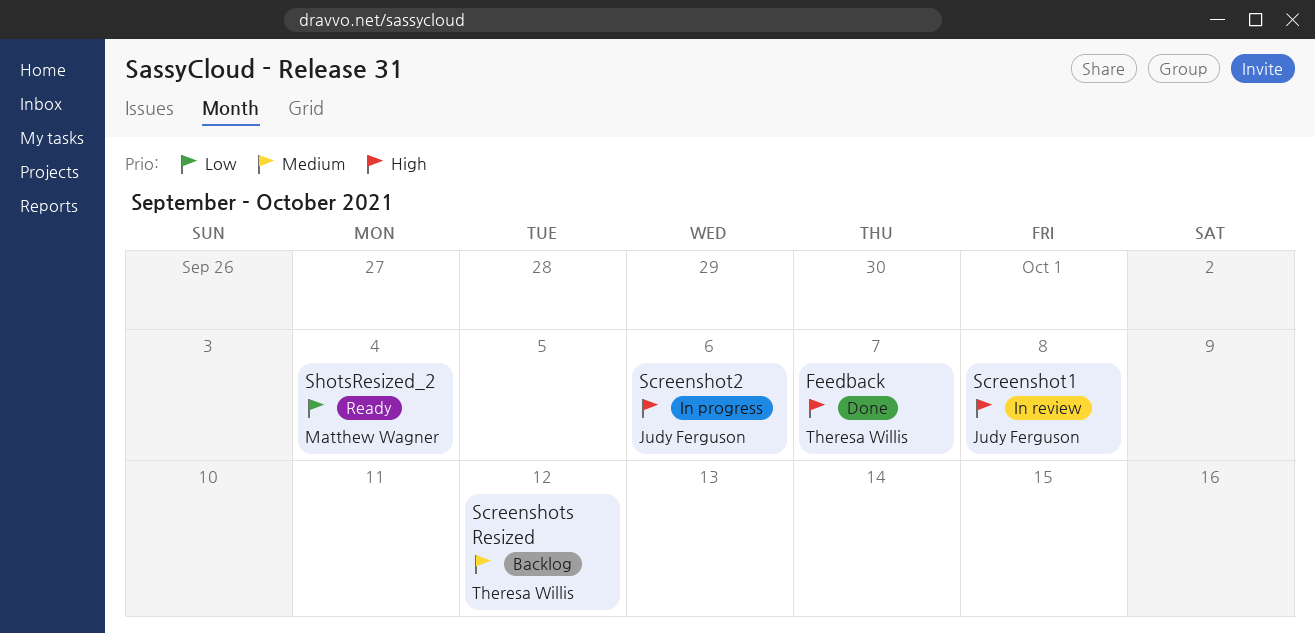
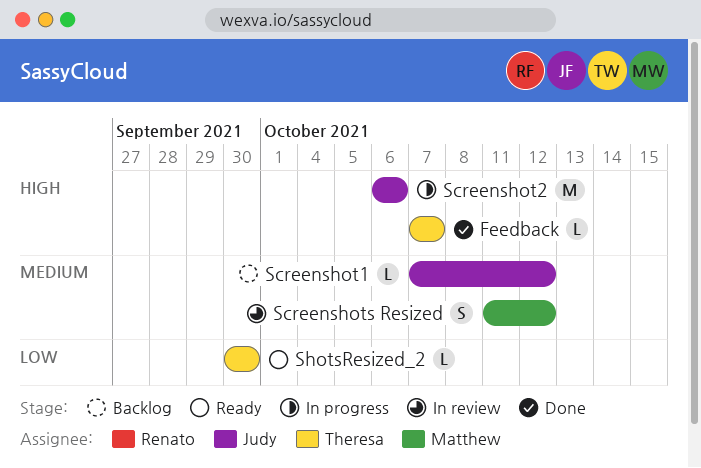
Screenshot1, status: In review -> Backlog
Screenshot1, priority: High -> Medium
Screenshot1, due: Oct 8 -> Oct 12
Screenshots Resized, status: Backlog -> In review
Screenshots Resized, owner: Theresa Willis -> Matthew Wagner
ShotsResized_2, owner: Matthew Wagner -> Theresa Willis
ShotsResized_2, due: Oct 4 -> Sep 30

